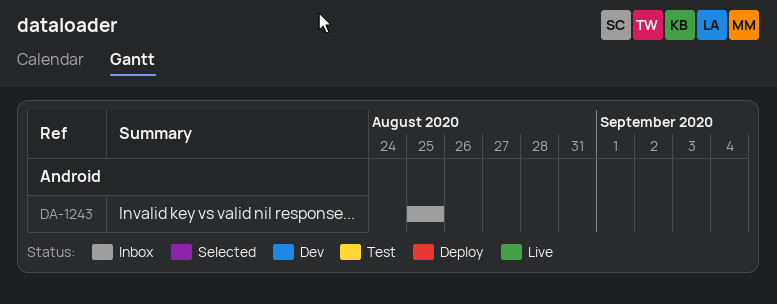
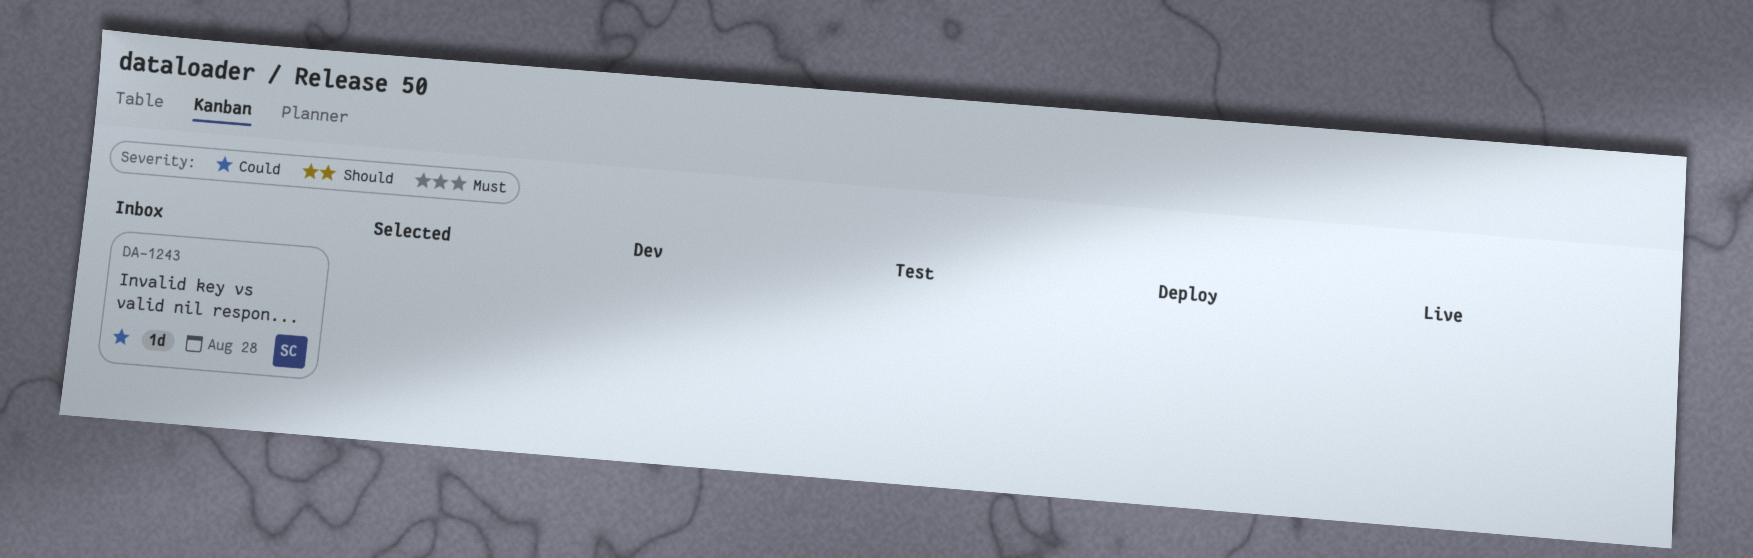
DA-1243, due: Aug 25 -> Aug 28

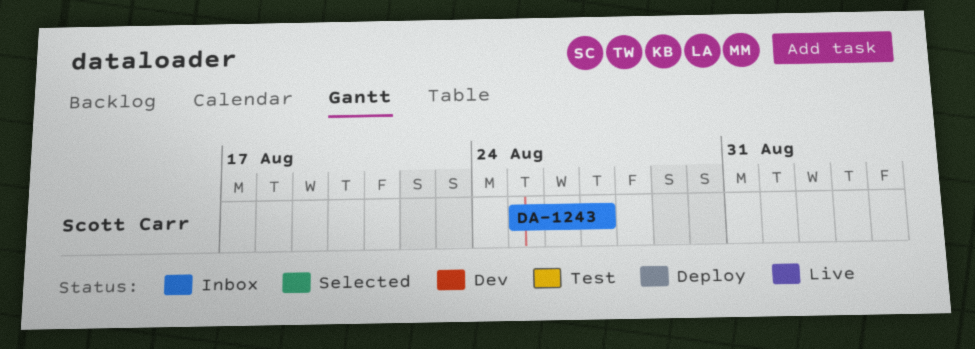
DA-1243, due: Aug 28 -> Aug 27

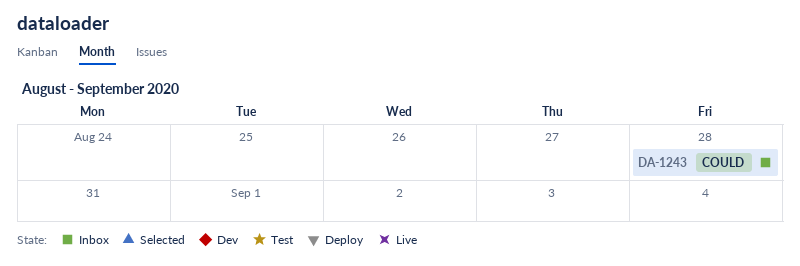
DA-1243, due: Aug 27 -> Aug 28

